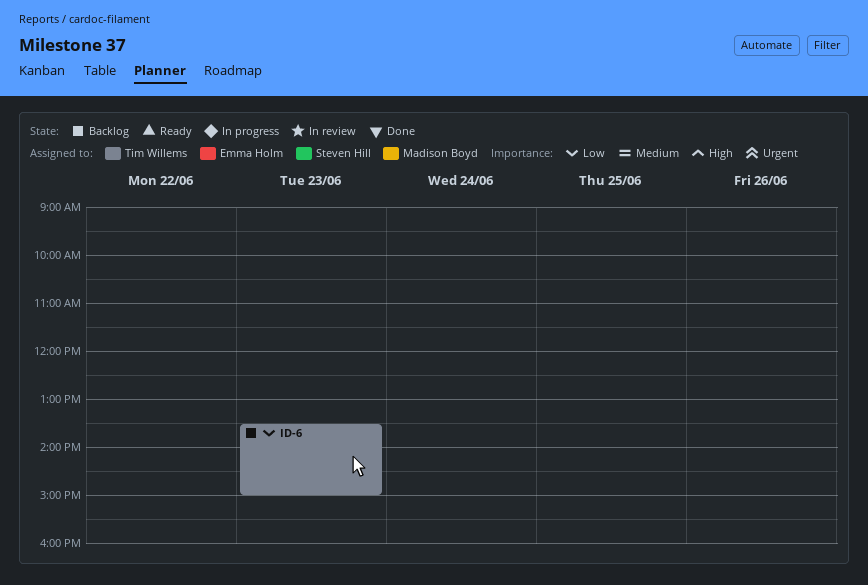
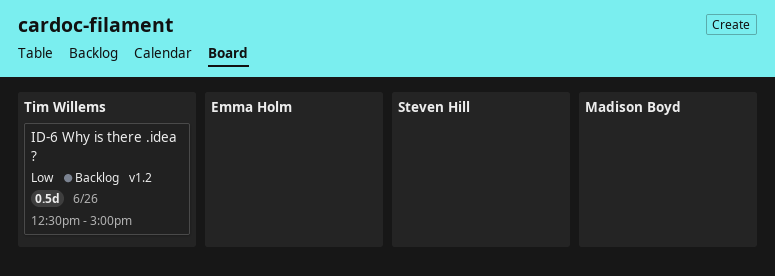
ID-6, day: Jun 23 -> Jun 26
ID-6, begins: 13:30 -> 12:30

